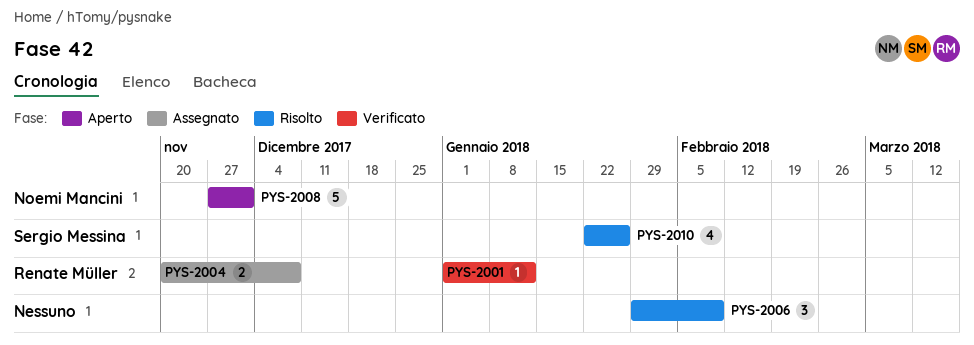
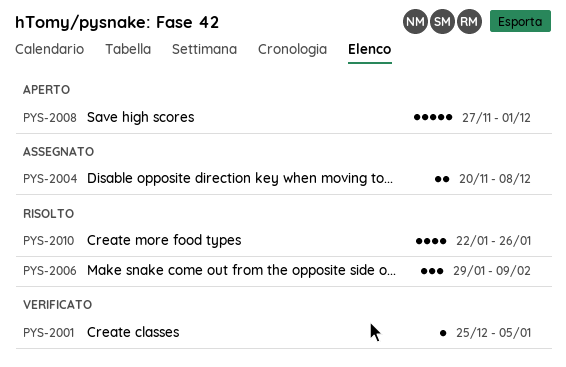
PYS-2001, start: Jan 1 -> Dec 25
PYS-2001, due: Jan 12 -> Jan 5

